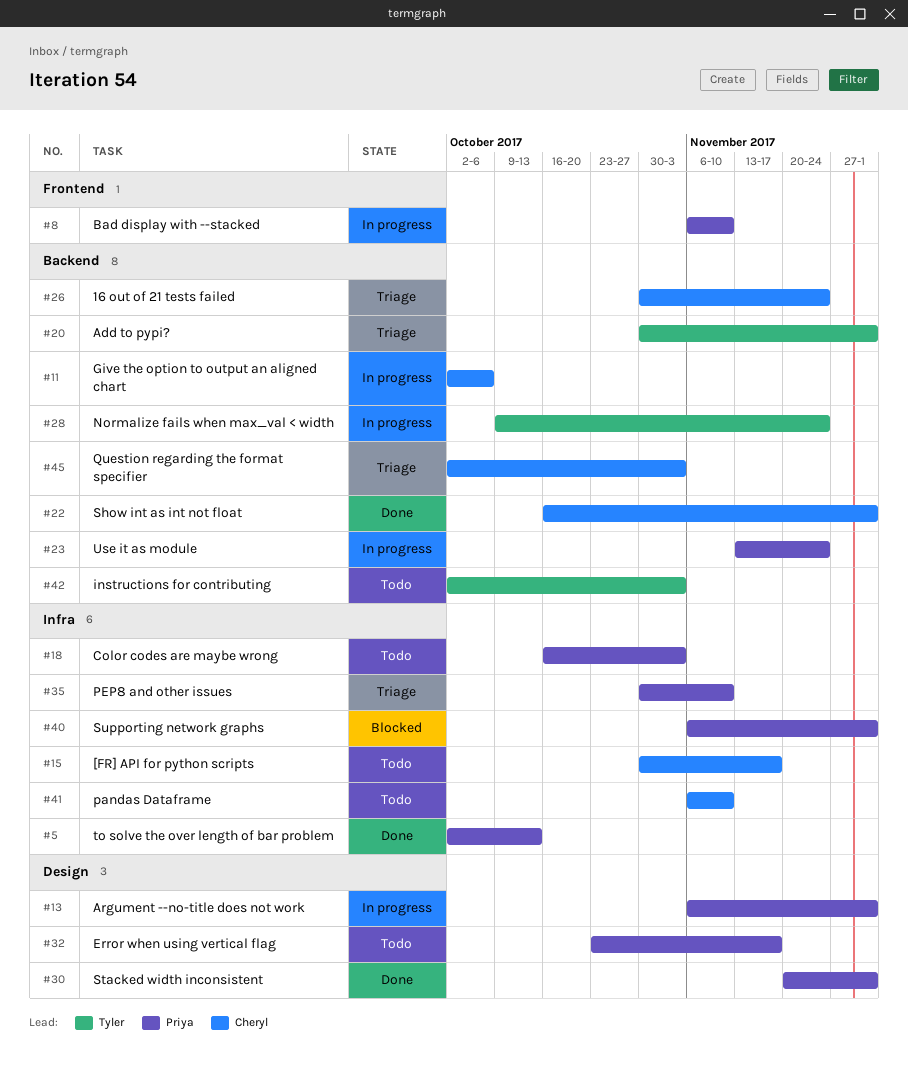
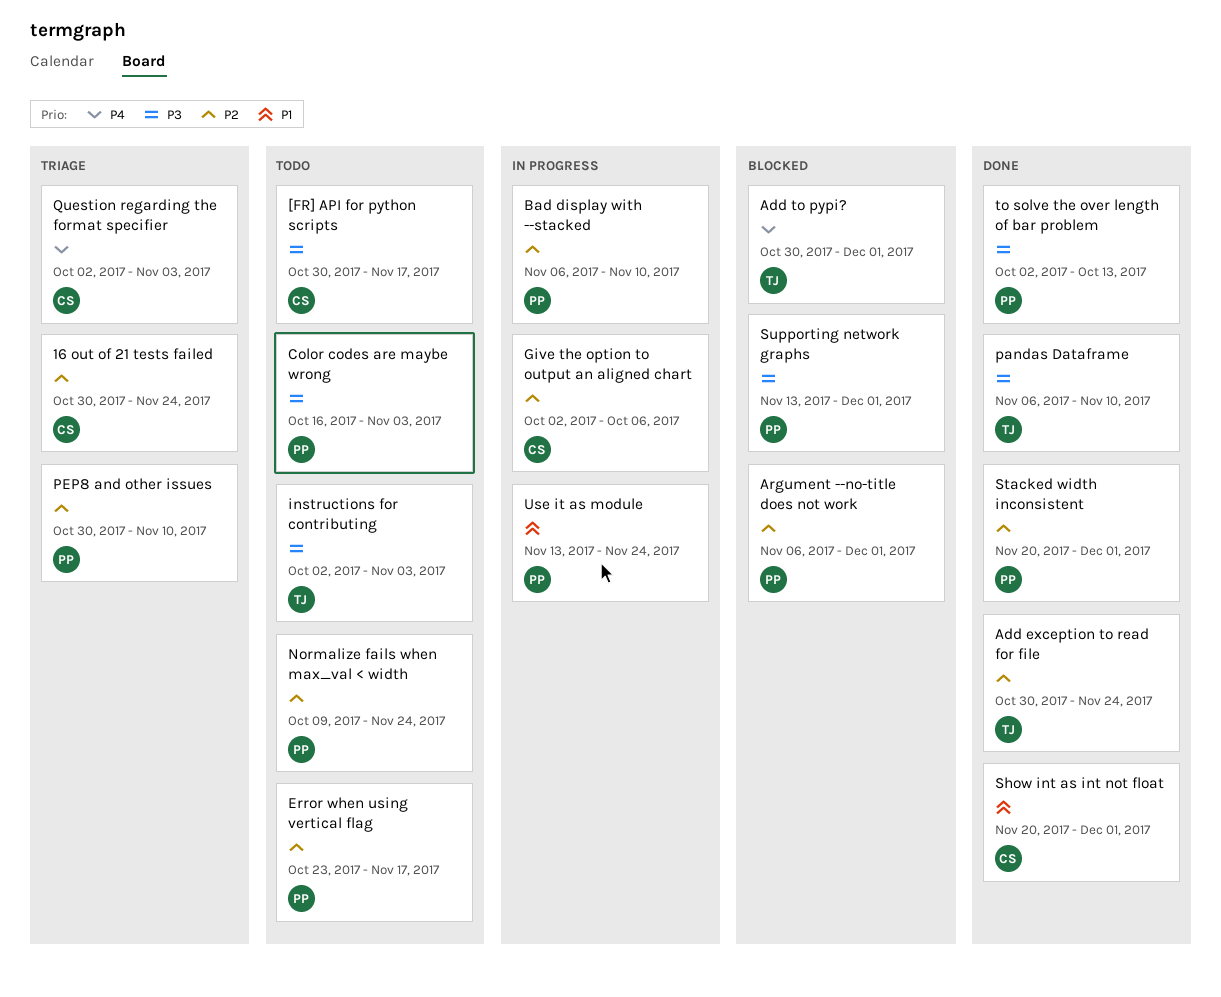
Add exception to read for file: none -> present
Add to pypi?, status: Triage -> Blocked
Argument --no-title does not work, status: In progress -> Blocked
Normalize fails when max_val < width, status: In progress -> Todo
Normalize fails when max_val < width, owner: Tyler -> Priya
pandas Dataframe, status: Todo -> Done
pandas Dataframe, owner: Cheryl -> Tyler
Show int as int not float, start: Oct 16 -> Nov 20
Supporting network graphs, start: Nov 6 -> Nov 13

